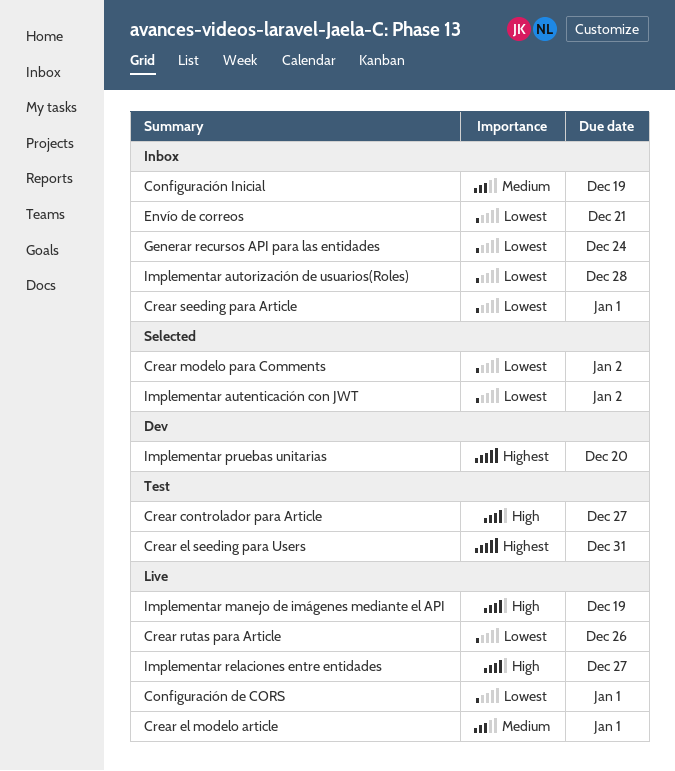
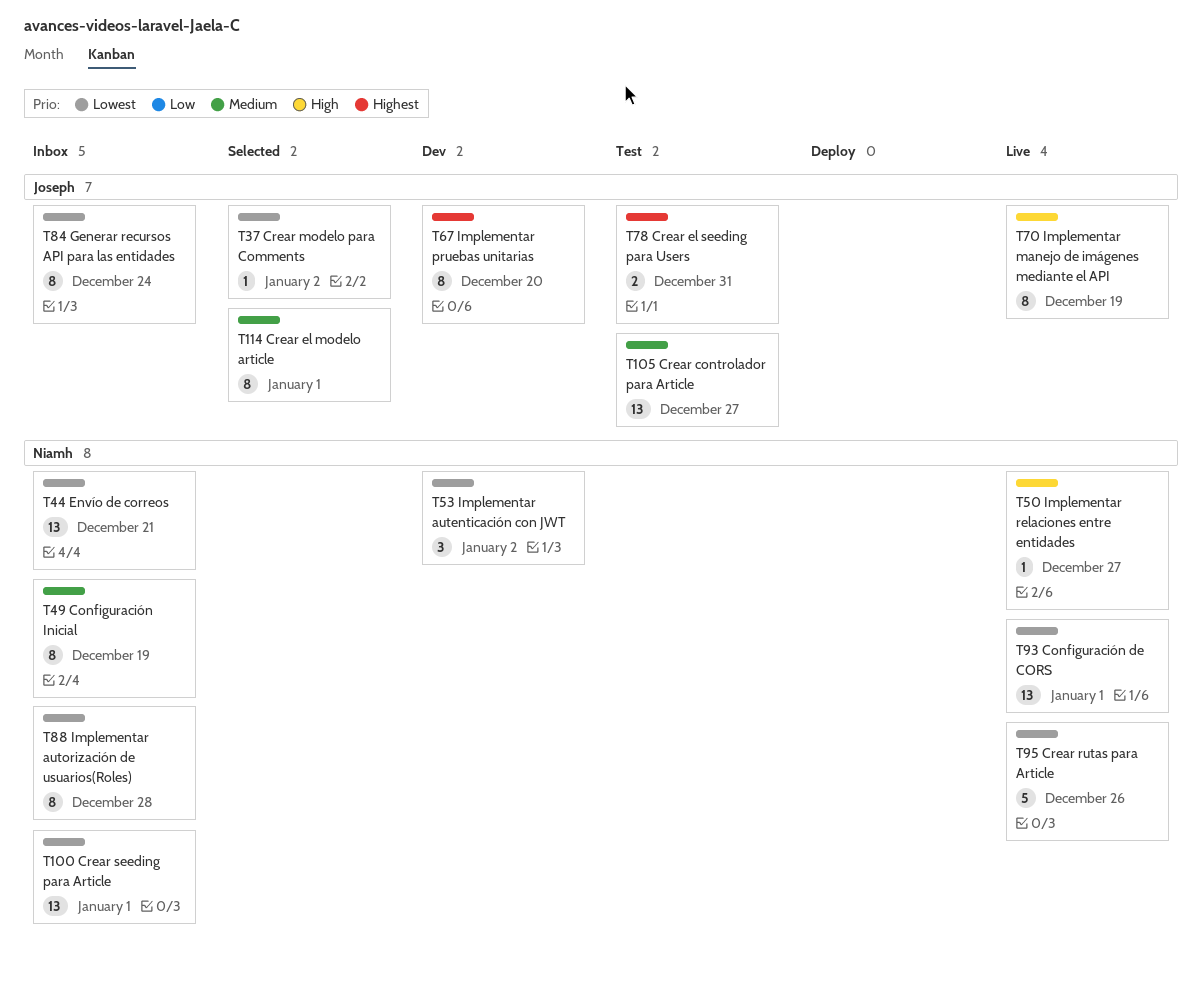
Crear controlador para Article, priority: High -> Medium
Crear el modelo article, status: Live -> Selected
Implementar autenticación con JWT, status: Selected -> Dev

